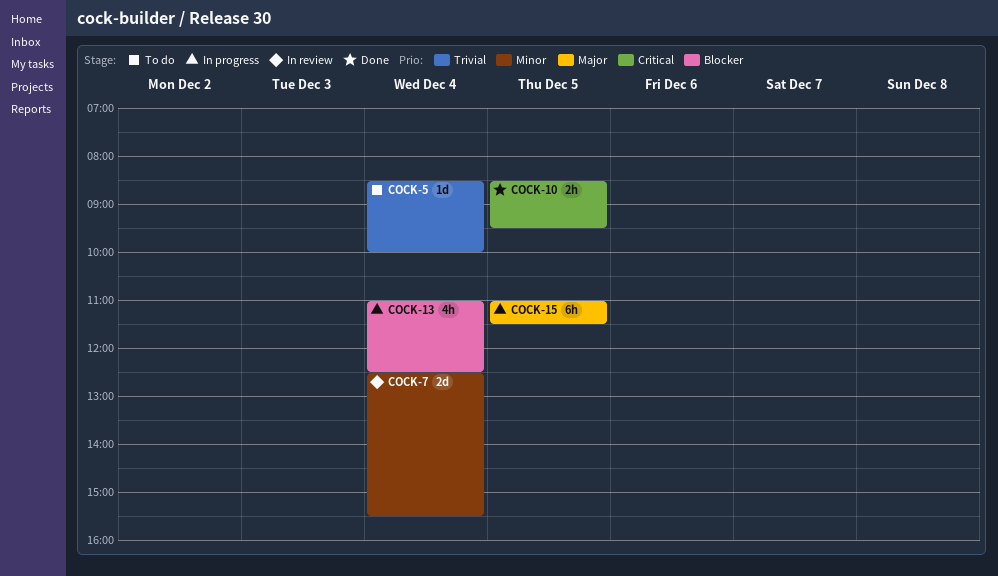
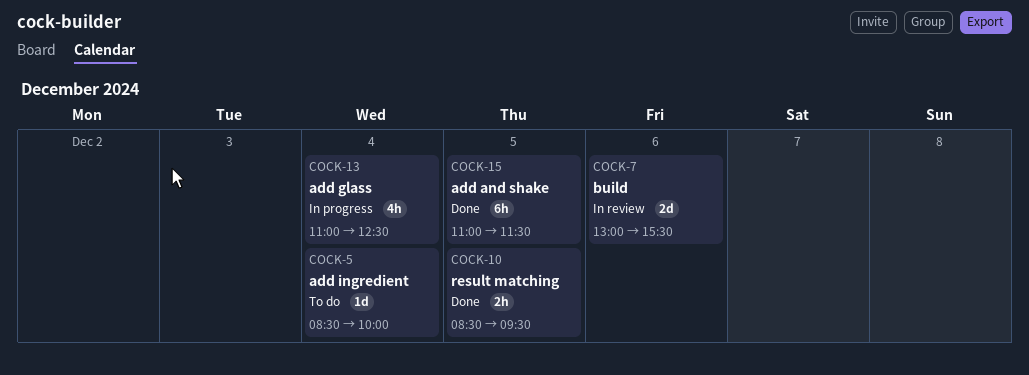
COCK-7, day: Dec 4 -> Dec 6
COCK-7, begins: 12:30 -> 13:00
COCK-15, status: In progress -> Done

